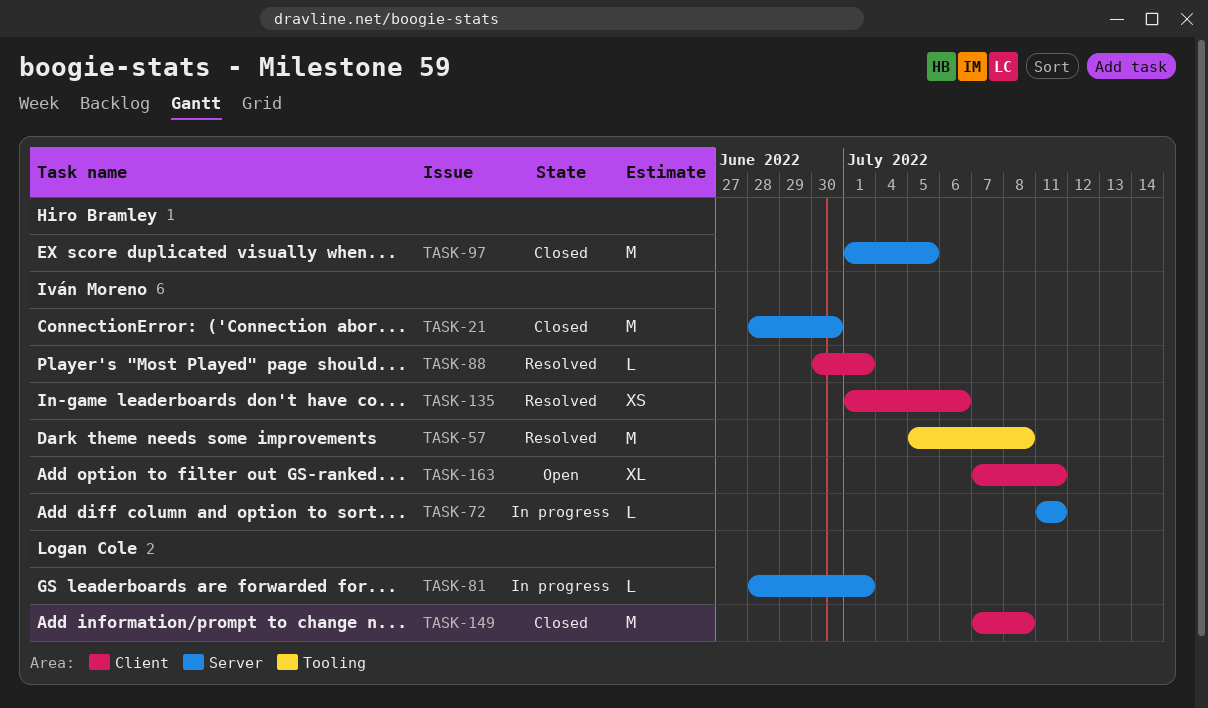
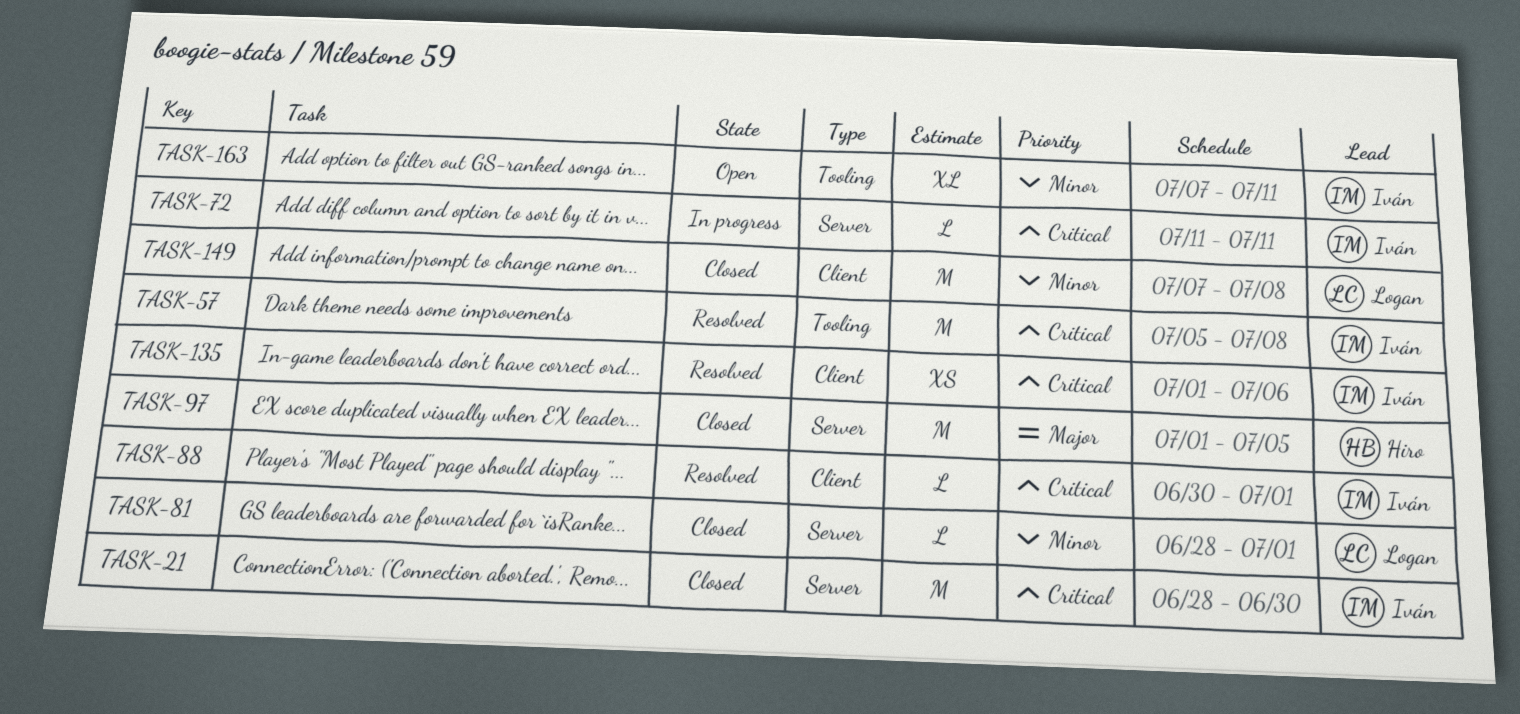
TASK-81, status: In progress -> Closed
TASK-163, label: Client -> Tooling

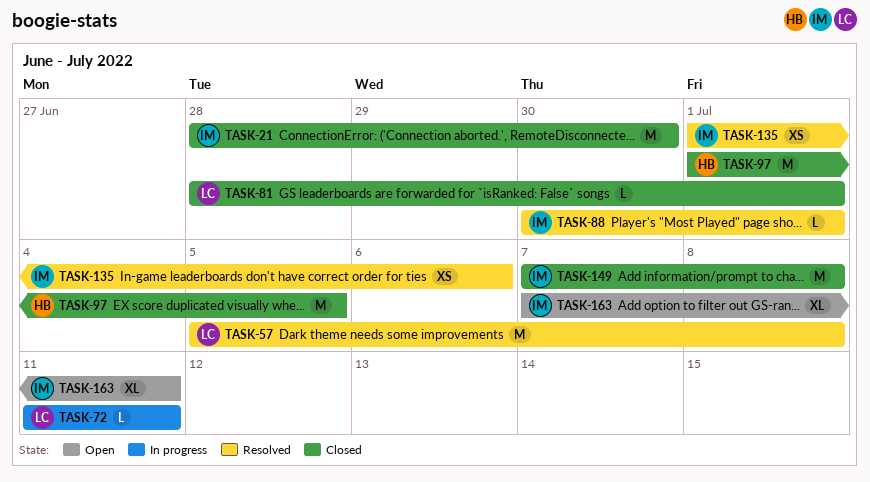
TASK-57, owner: Iván -> Logan
TASK-72, owner: Iván -> Logan
TASK-149, owner: Logan -> Iván

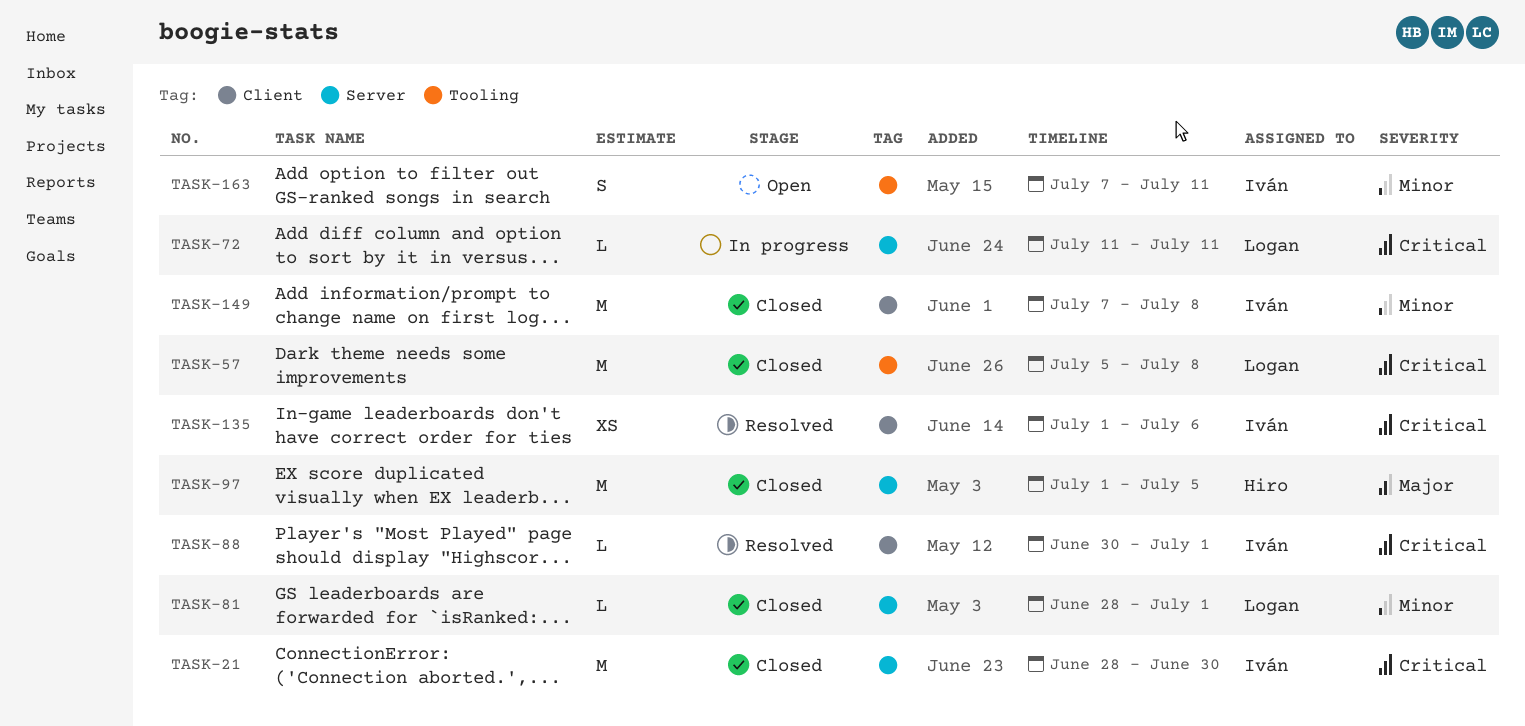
TASK-57, status: Resolved -> Closed
TASK-163, estimate: XL -> S

